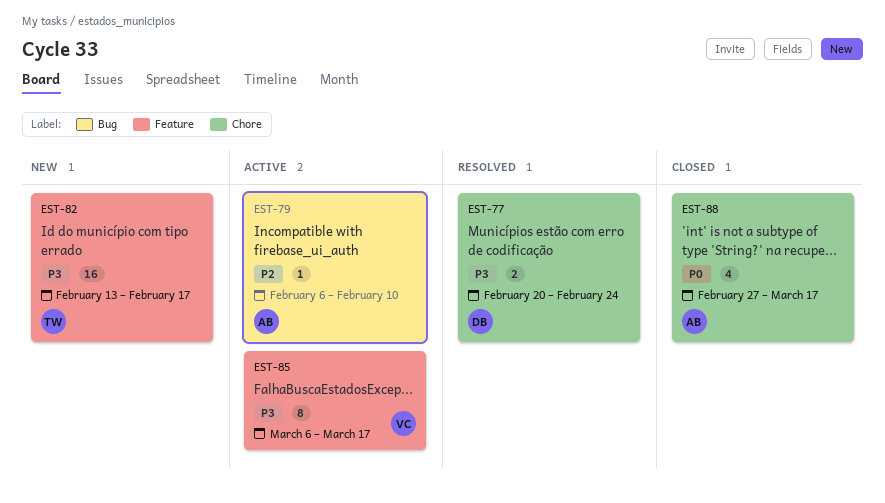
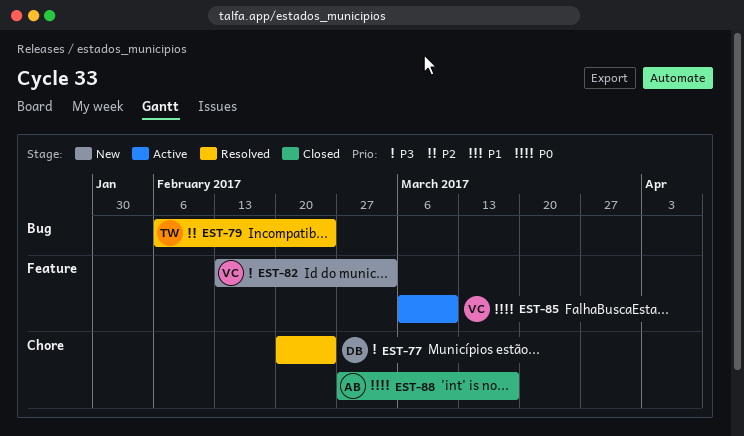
EST-79, status: Active -> Resolved
EST-79, owner: AB -> TW
EST-79, due: Feb 10 -> Feb 24
EST-82, owner: TW -> VC
EST-82, due: Feb 17 -> Mar 3
EST-85, priority: P3 -> P0
EST-85, due: Mar 17 -> Mar 10

